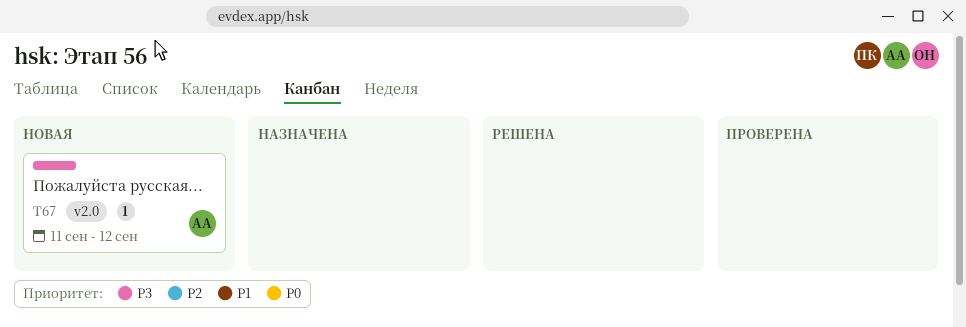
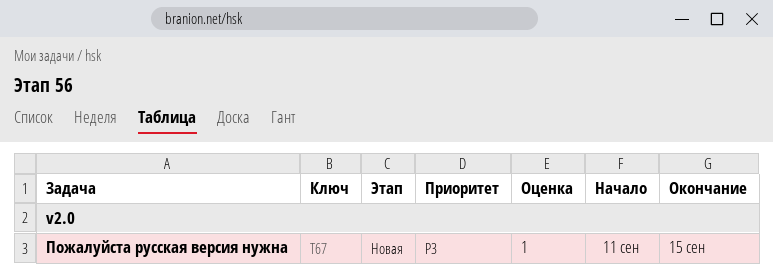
T67, due: Sep 12 -> Sep 15

